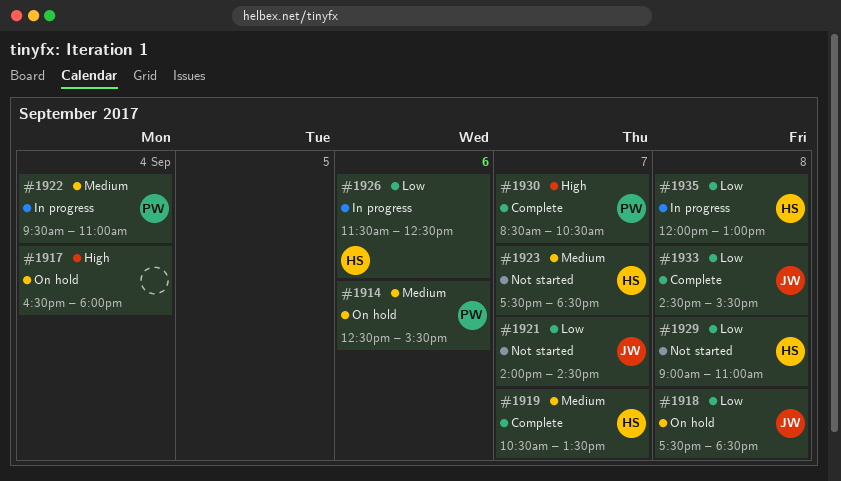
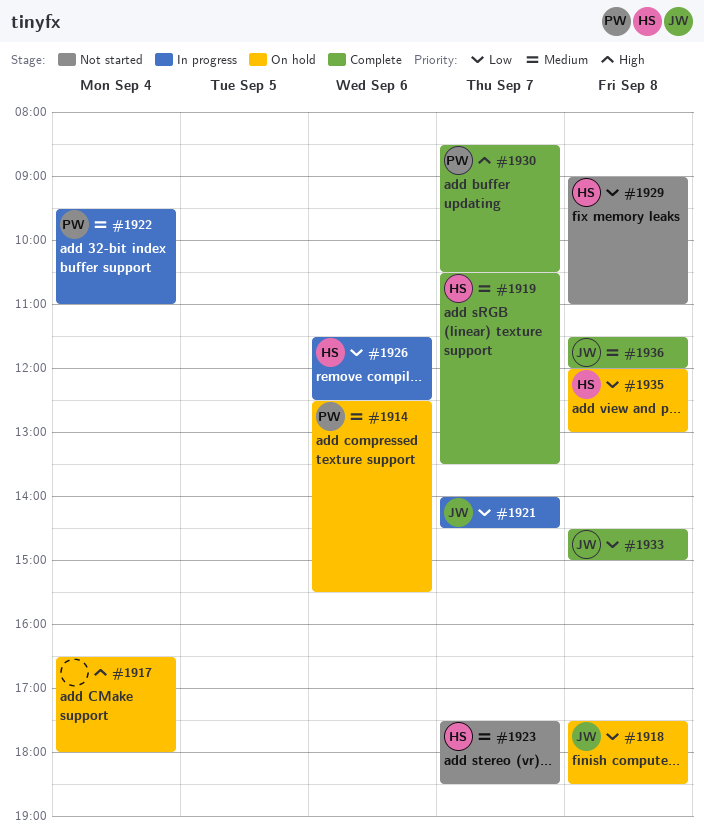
#1921, status: Not started -> In progress
#1933, ends: 15:30 -> 15:00
#1935, status: In progress -> On hold
#1936: none -> present

